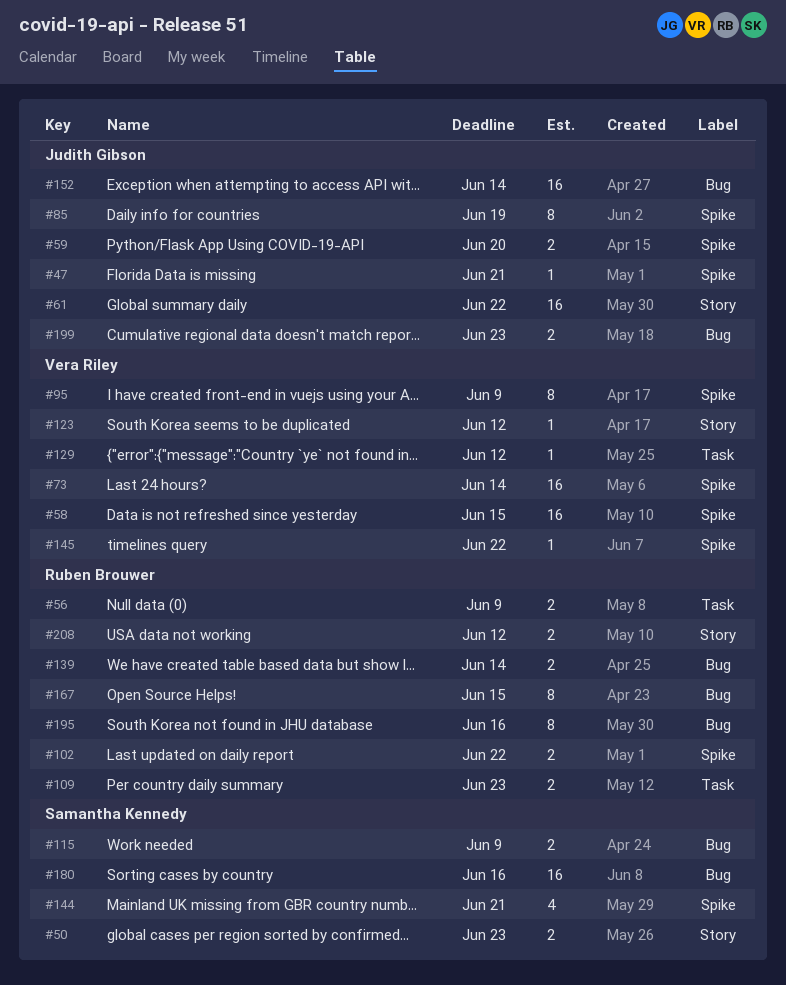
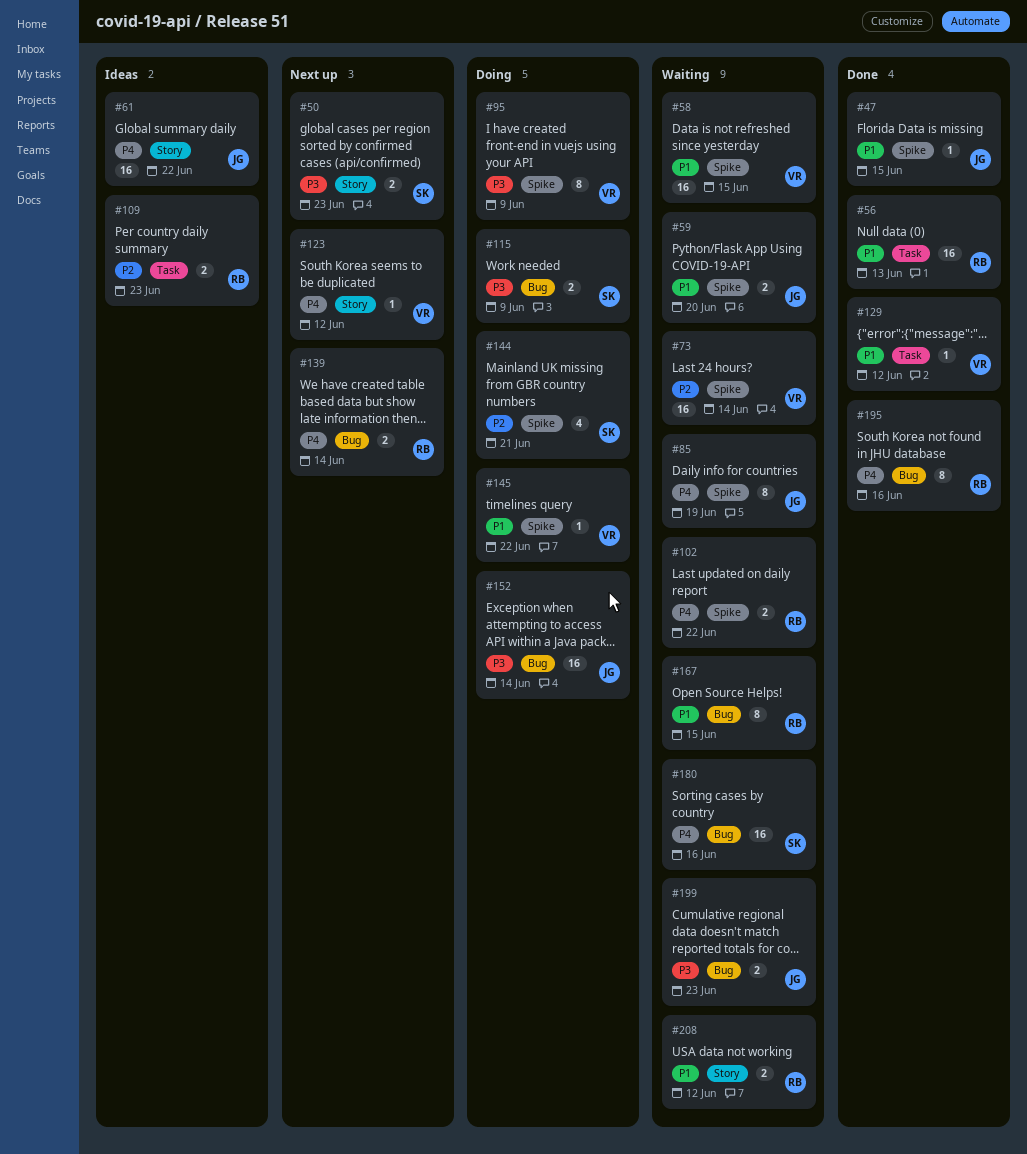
#47, due: Jun 21 -> Jun 15
#56, estimate: 2 -> 16
#56, due: Jun 9 -> Jun 13

